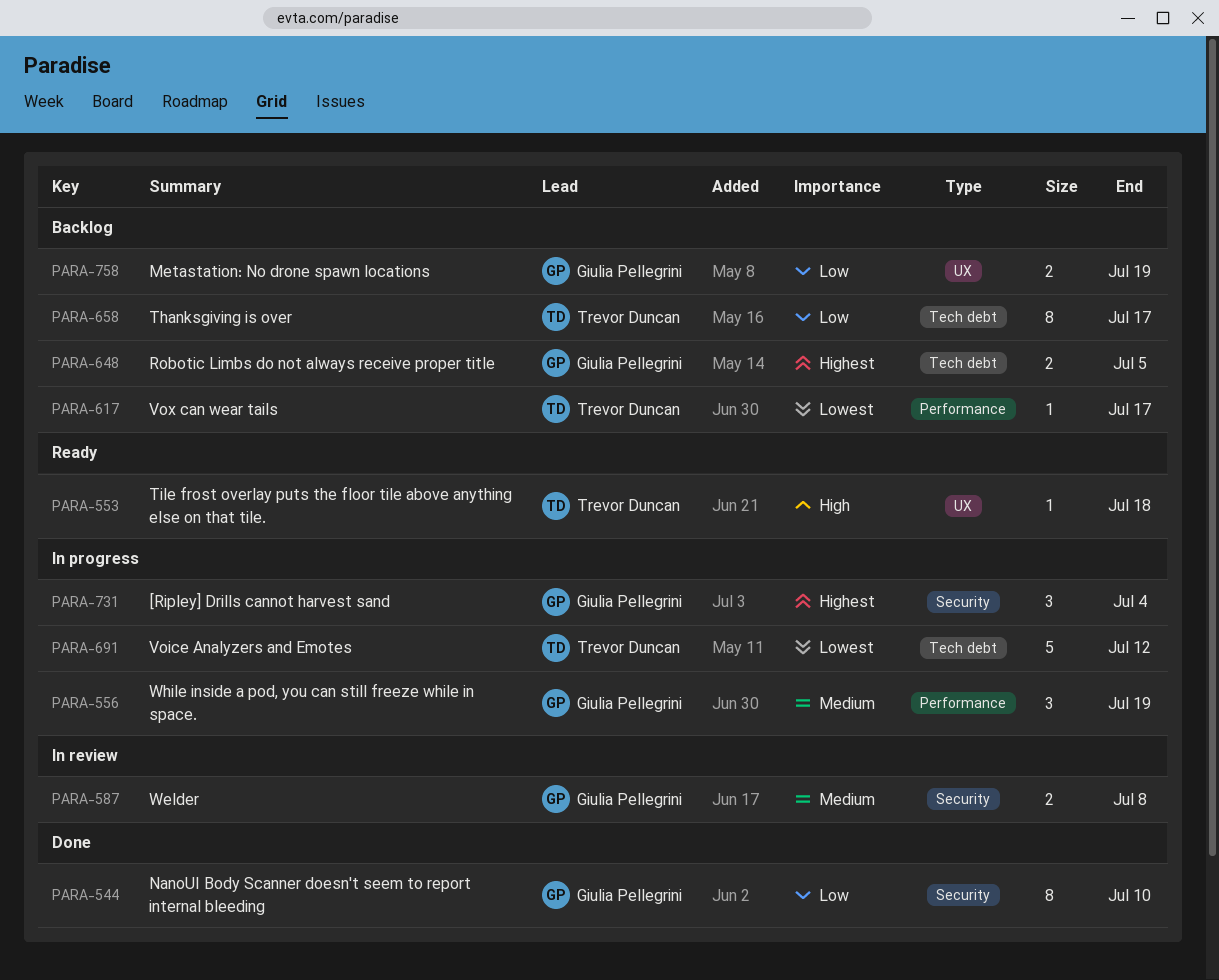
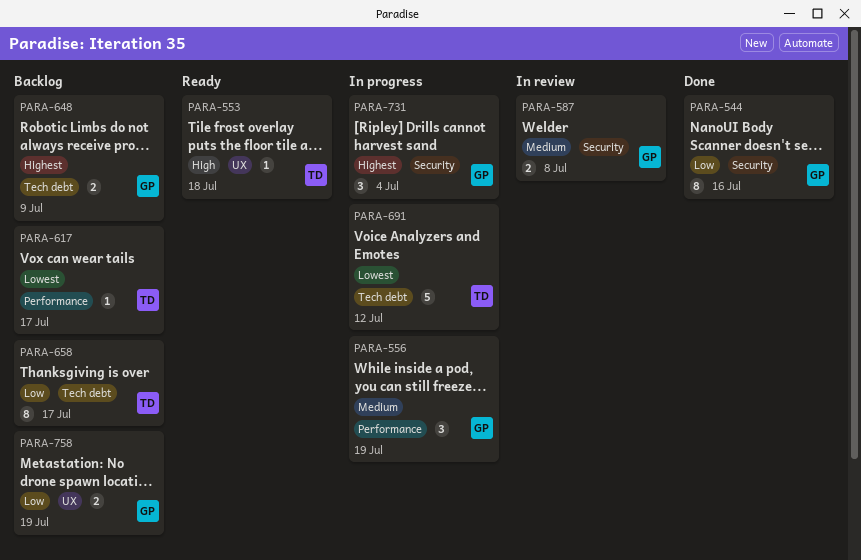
PARA-544, due: Jul 10 -> Jul 16
PARA-648, due: Jul 5 -> Jul 9

